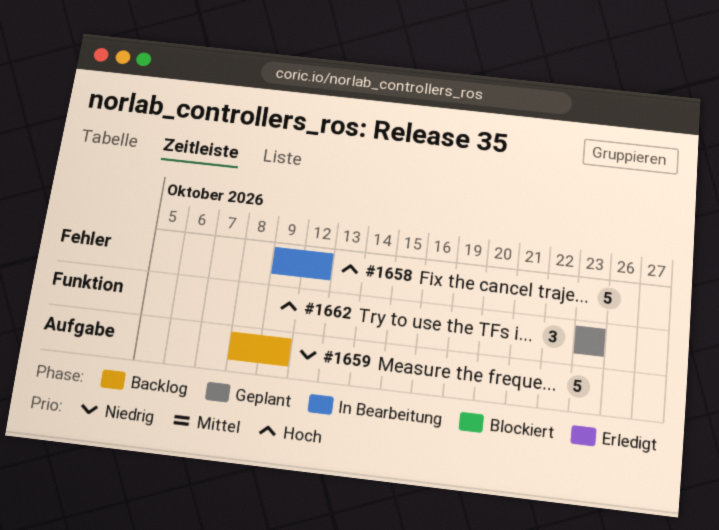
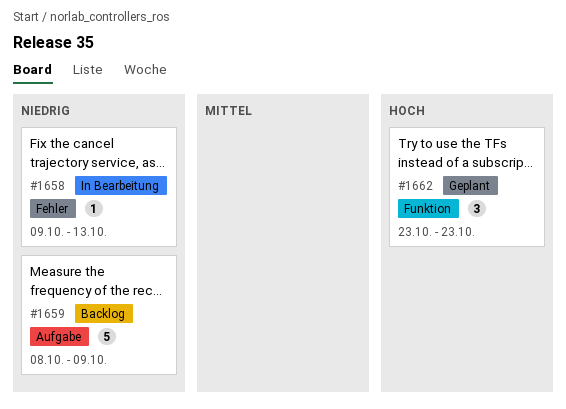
#1658, priority: Hoch -> Niedrig
#1658, estimate: 5 -> 1
#1658, due: Oct 12 -> Oct 13

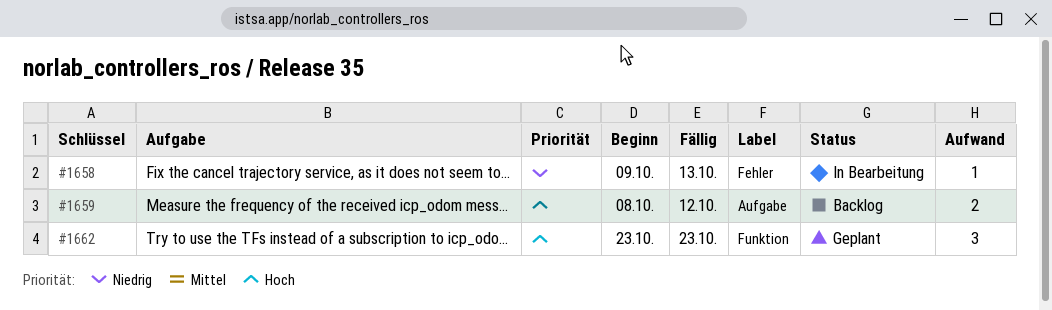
#1659, priority: Niedrig -> Hoch
#1659, estimate: 5 -> 2
#1659, due: Oct 9 -> Oct 12

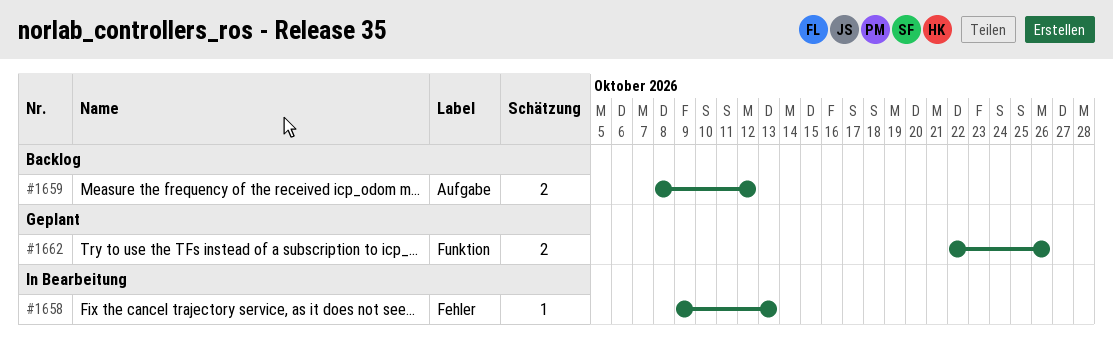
#1662, estimate: 3 -> 2
#1662, start: Oct 23 -> Oct 22
#1662, due: Oct 23 -> Oct 26

